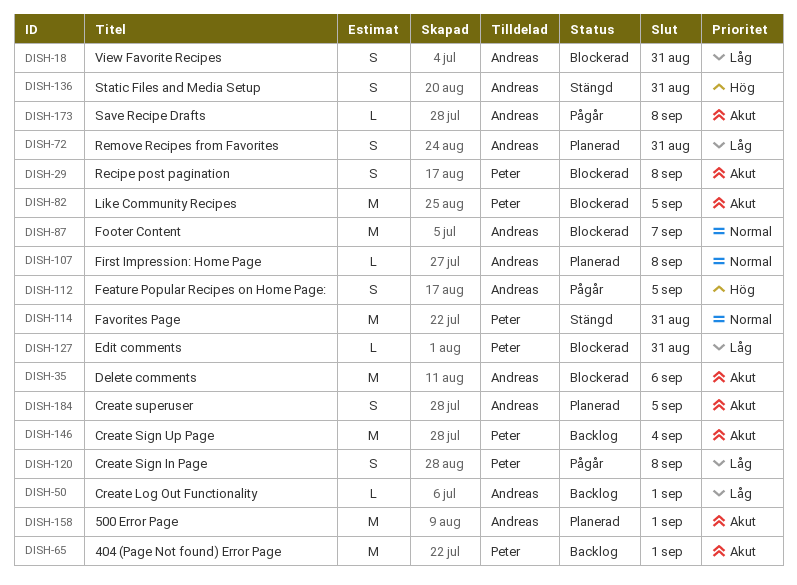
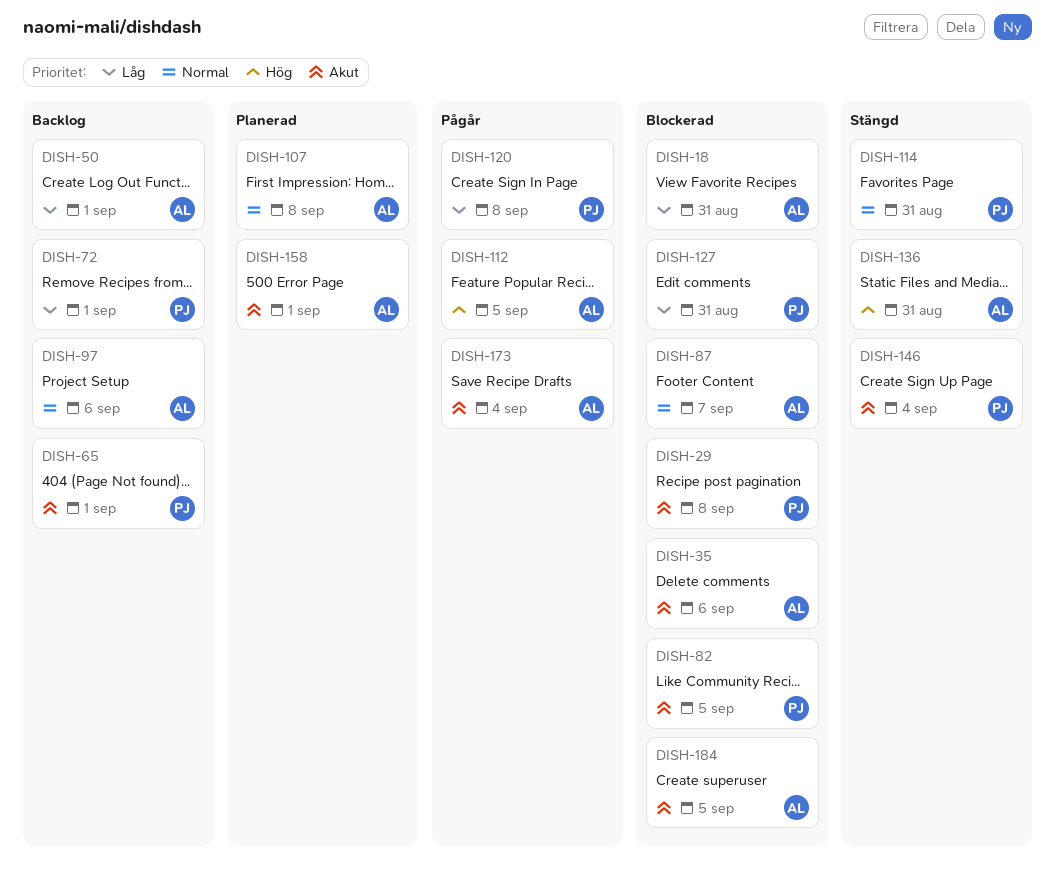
DISH-72, status: Planerad -> Backlog
DISH-72, owner: Andreas -> Peter
DISH-72, due: Aug 31 -> Sep 1
DISH-97: none -> present
DISH-146, status: Backlog -> Stängd
DISH-173, due: Sep 8 -> Sep 4
DISH-184, status: Planerad -> Blockerad

